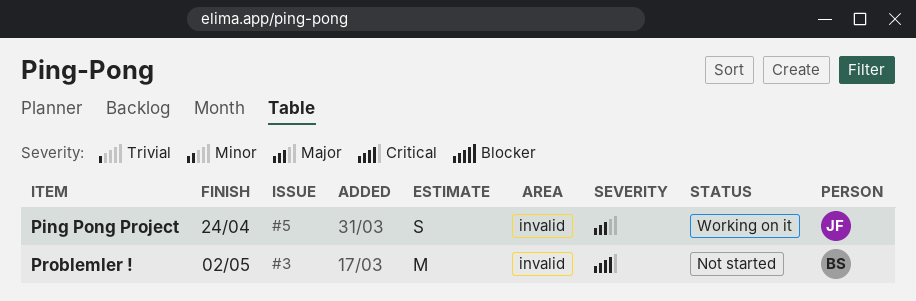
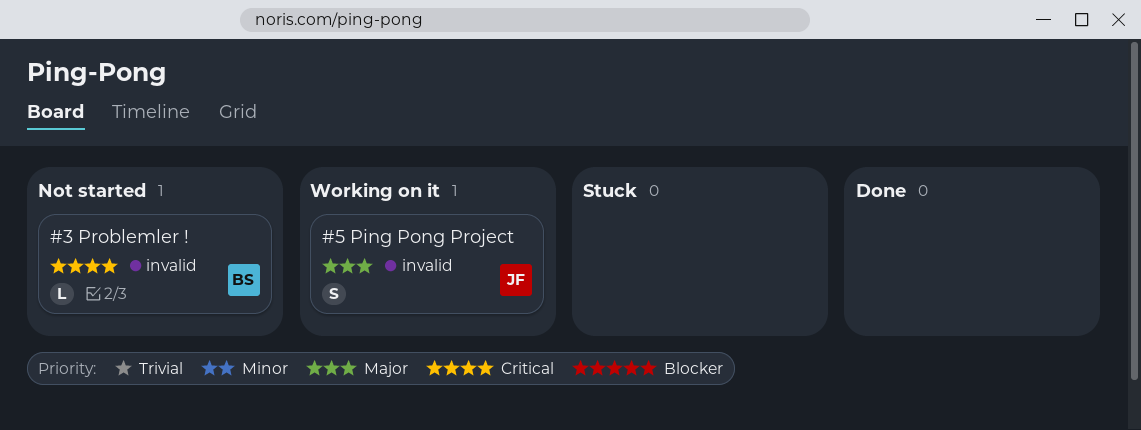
#3, estimate: M -> L

